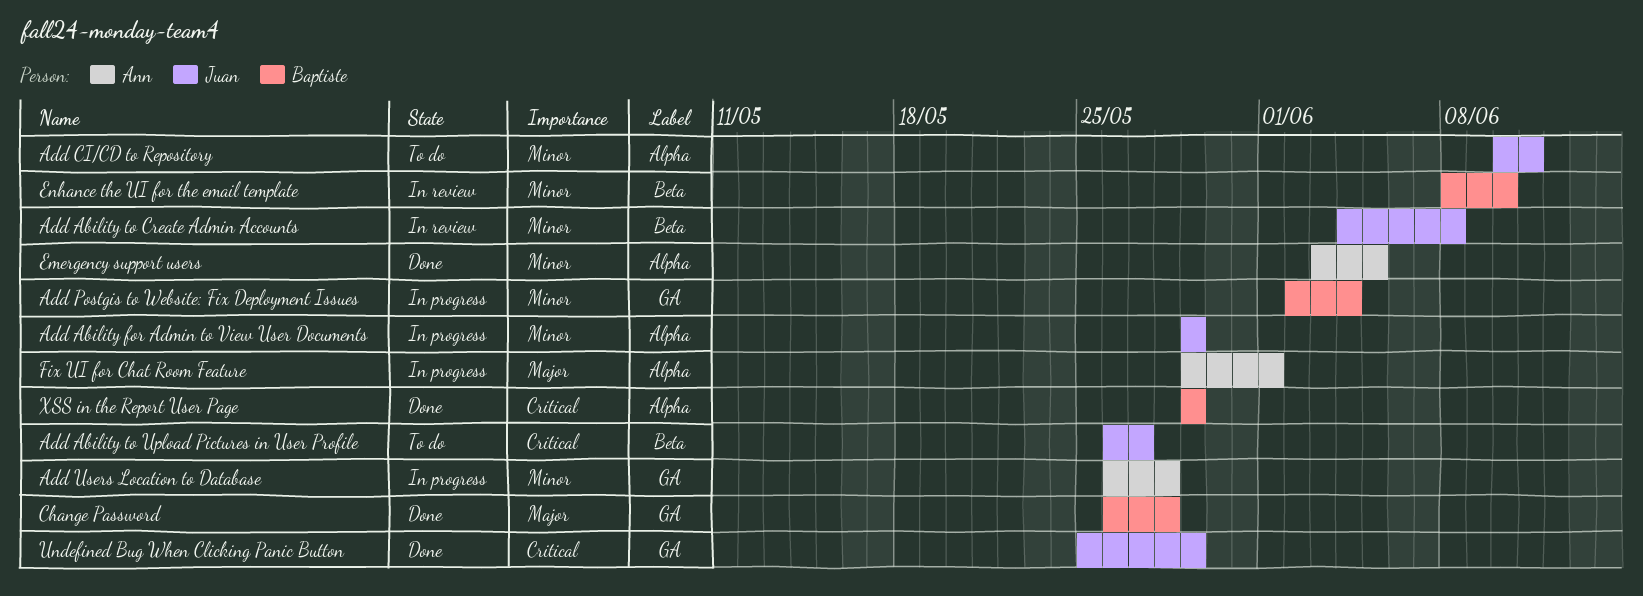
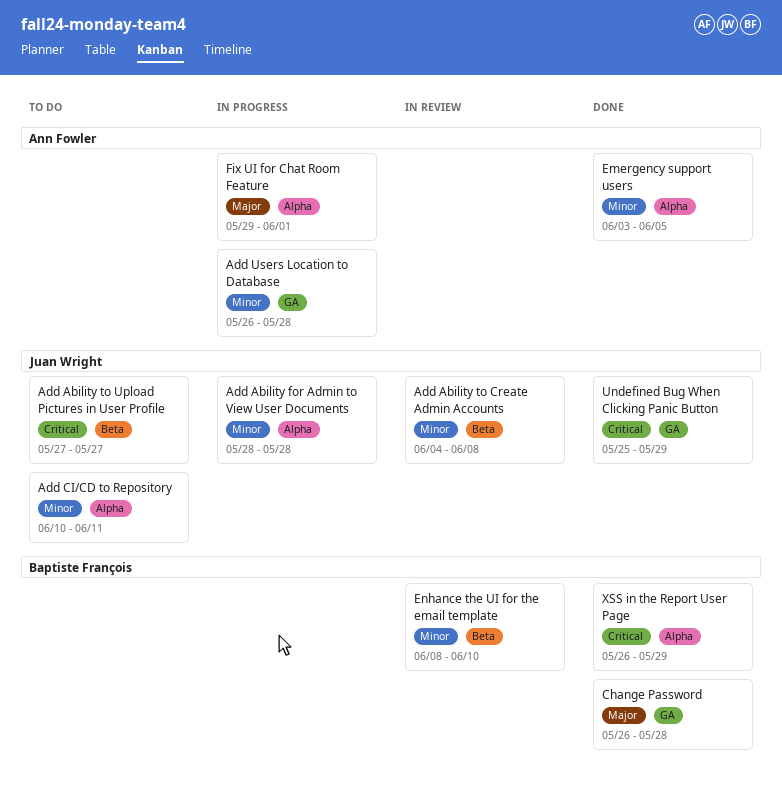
Add Ability for Admin to View User Documents, start: May 29 -> May 28
Add Ability for Admin to View User Documents, due: May 29 -> May 28
Add Ability to Upload Pictures in User Profile, start: May 26 -> May 27
Add Postgis to Website: Fix Deployment Issues: present -> none
XSS in the Report User Page, start: May 29 -> May 26

